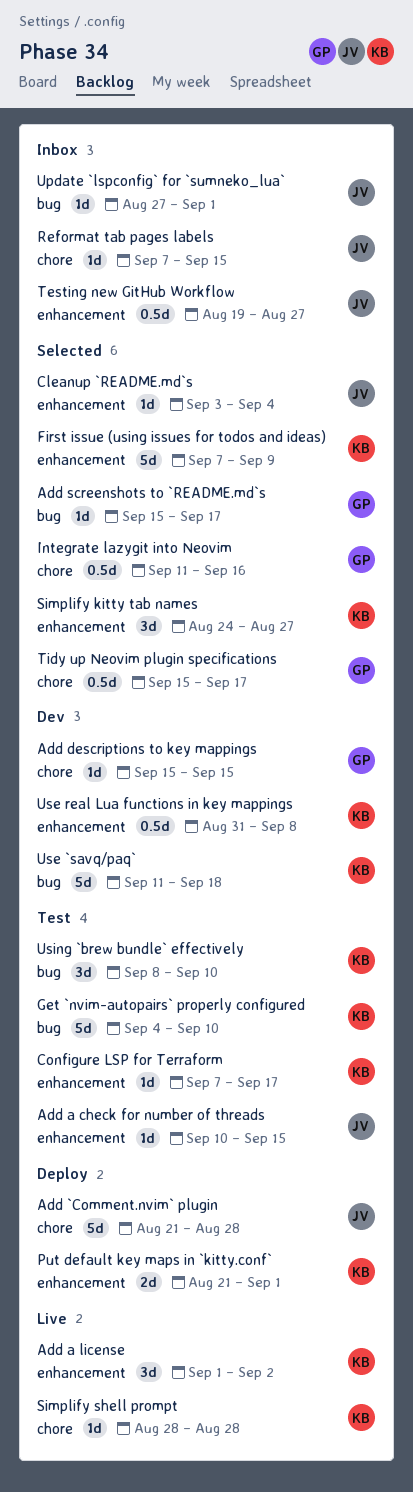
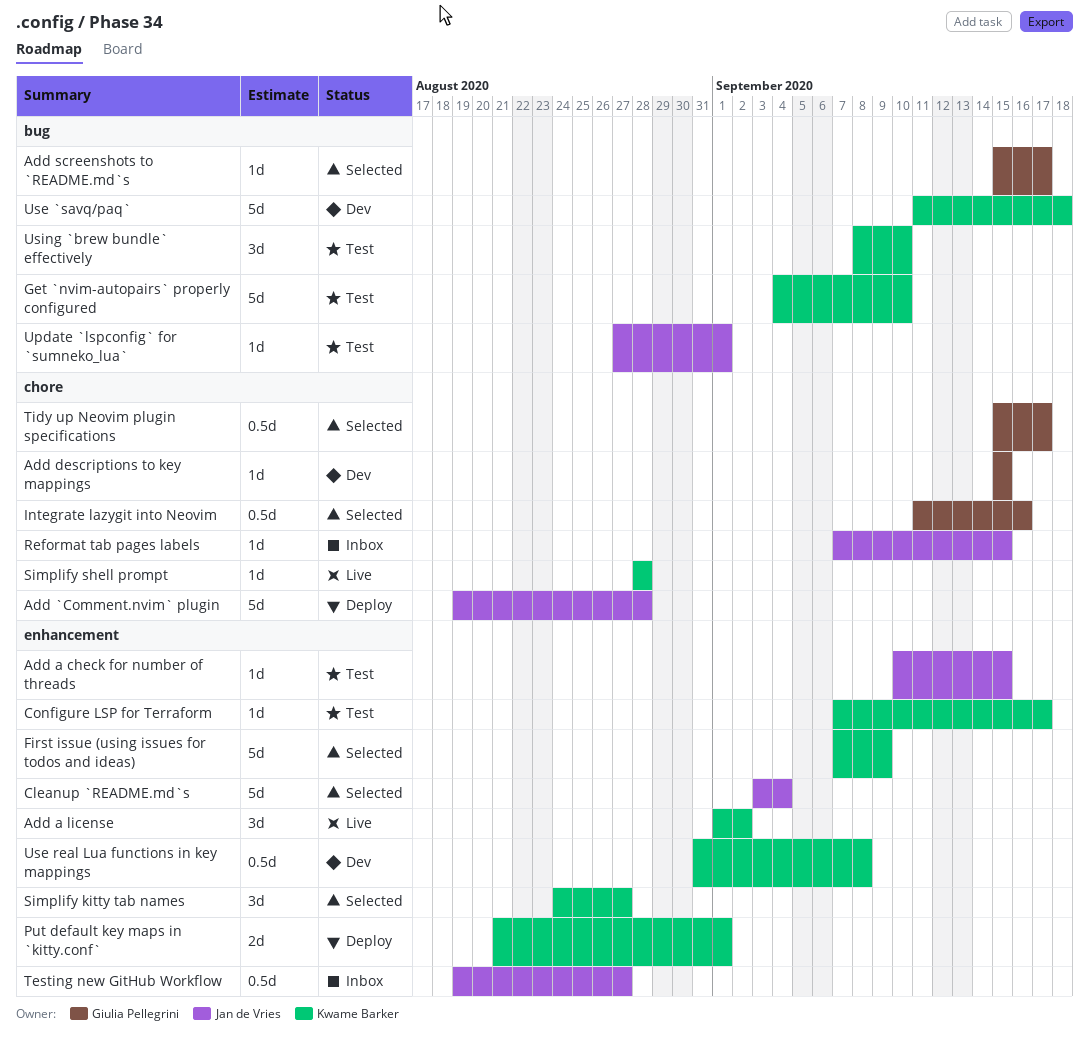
Add `Comment.nvim` plugin, start: Aug 21 -> Aug 19
Cleanup `README.md`s, estimate: 1d -> 5d
Update `lspconfig` for `sumneko_lua`, status: Inbox -> Test

